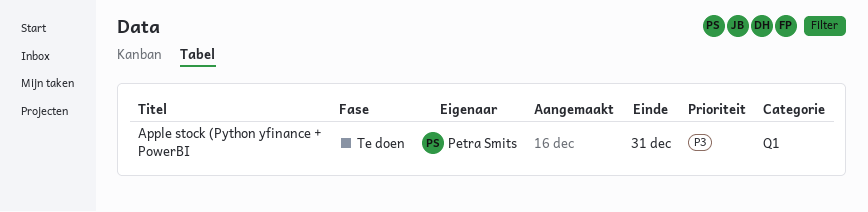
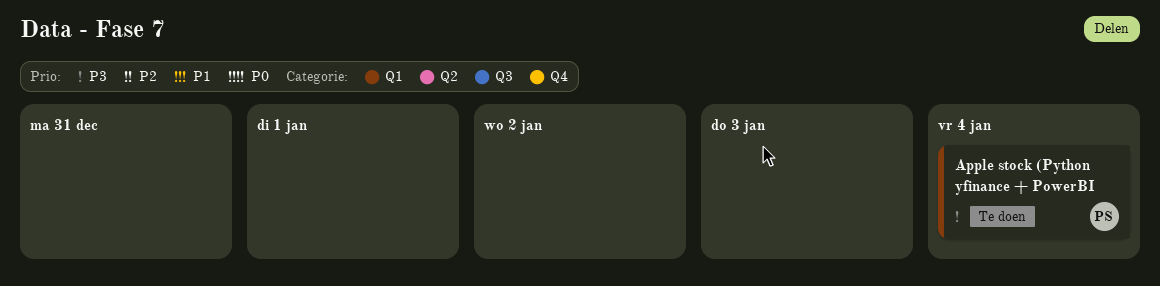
Apple stock (Python yfinance + PowerBI, due: Dec 31 -> Jan 4

